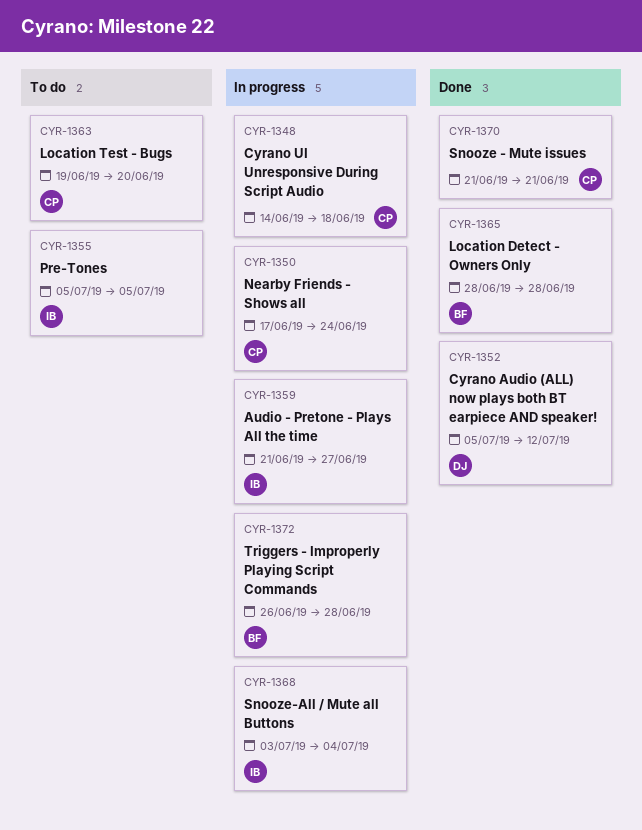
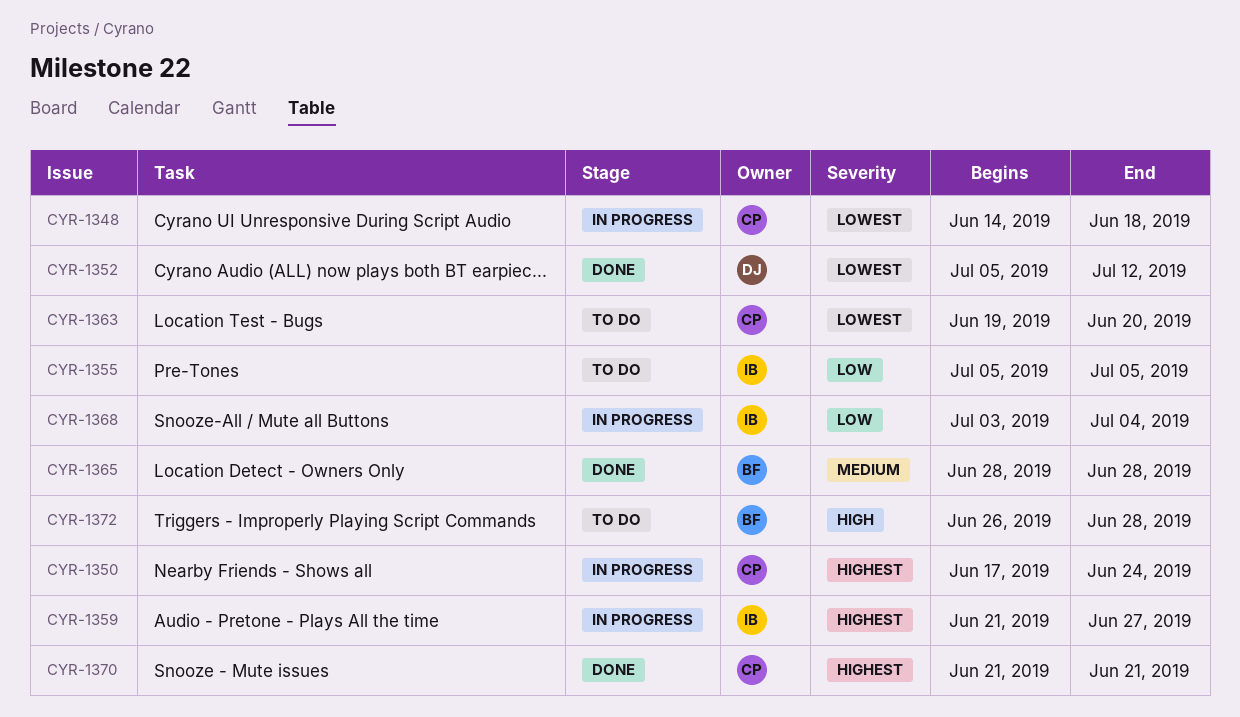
CYR-1372, status: In progress -> To do

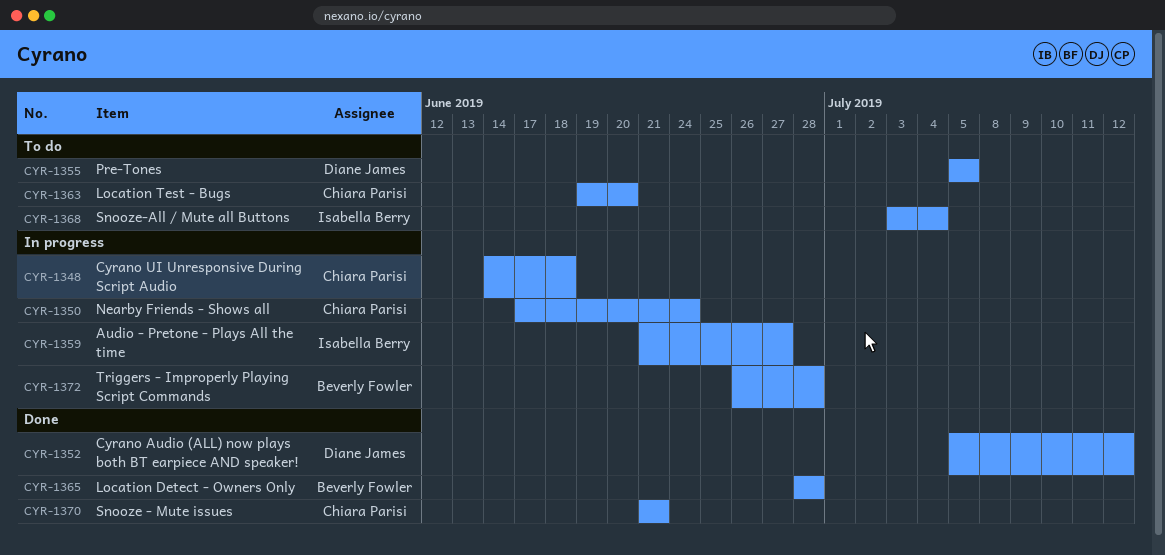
CYR-1355, owner: Isabella Berry -> Diane James
CYR-1368, status: In progress -> To do
CYR-1372, status: To do -> In progress

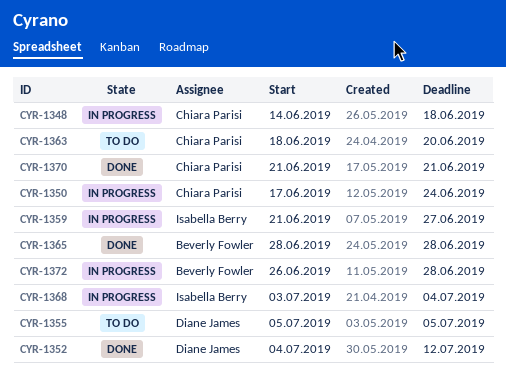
CYR-1352, start: Jul 5 -> Jul 4
CYR-1363, start: Jun 19 -> Jun 18
CYR-1368, status: To do -> In progress

